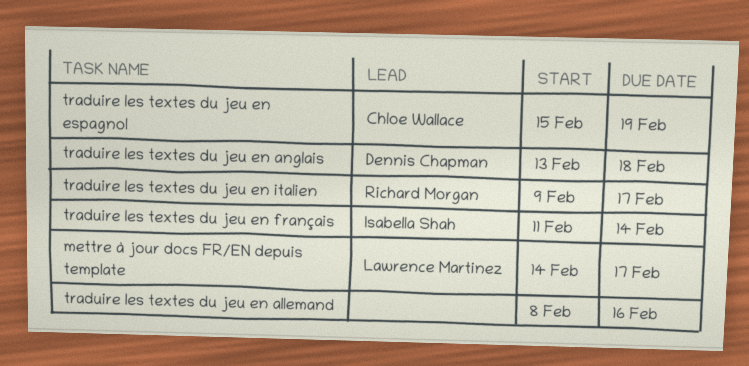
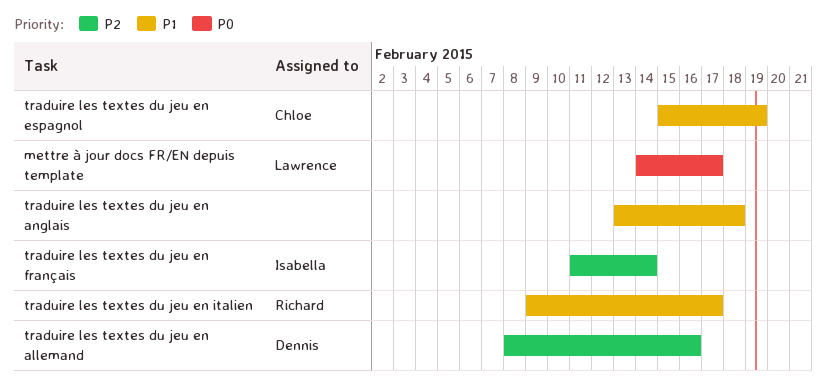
traduire les textes du jeu en allemand, owner: none -> Dennis Chapman
traduire les textes du jeu en anglais, owner: Dennis Chapman -> none

